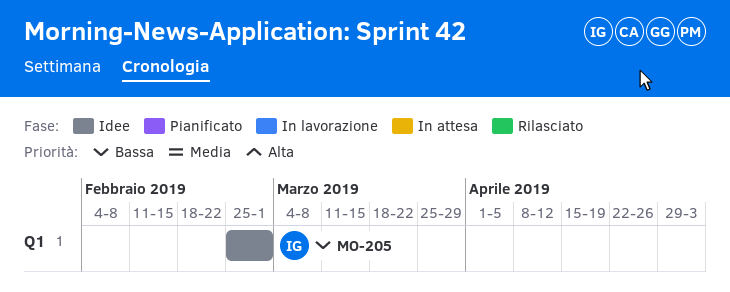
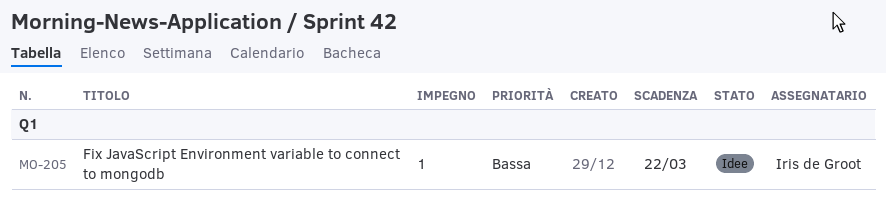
MO-205, due: Mar 1 -> Mar 22

